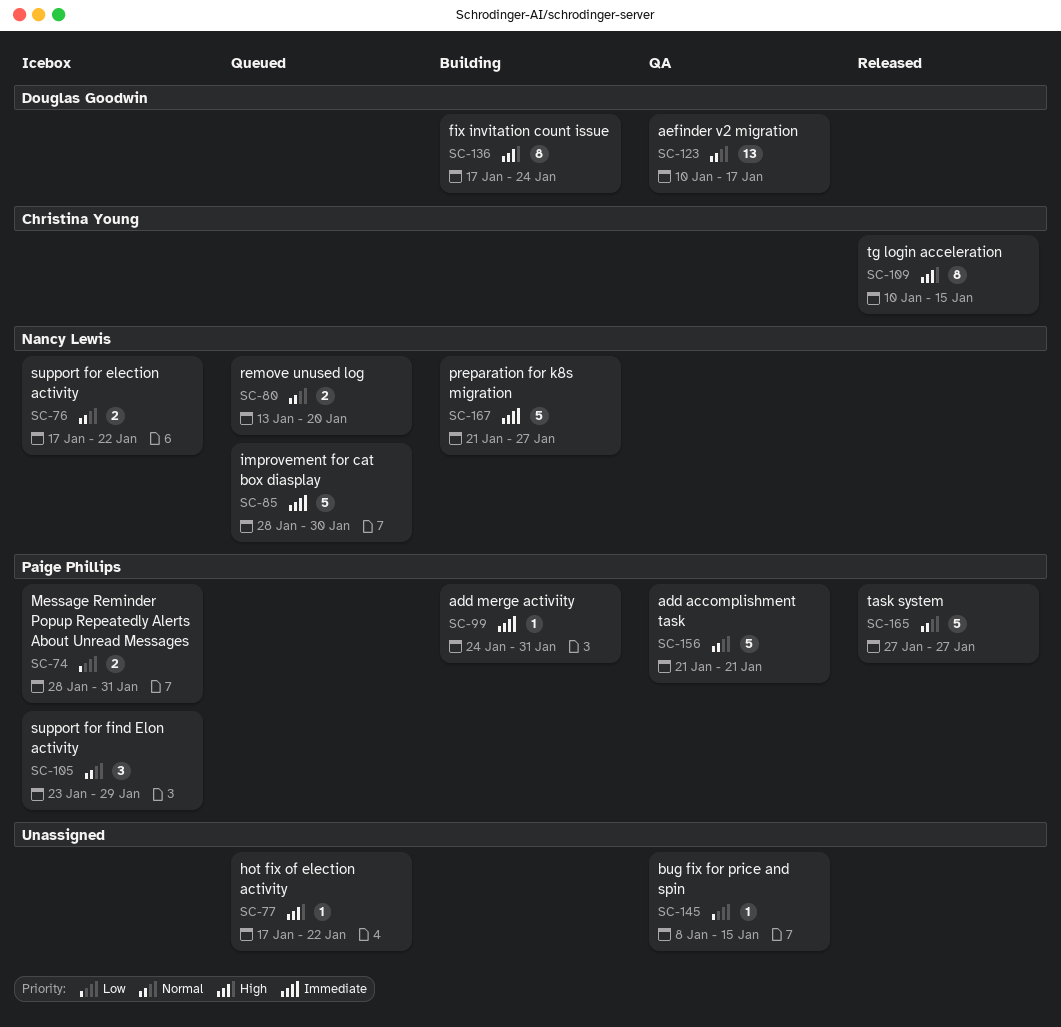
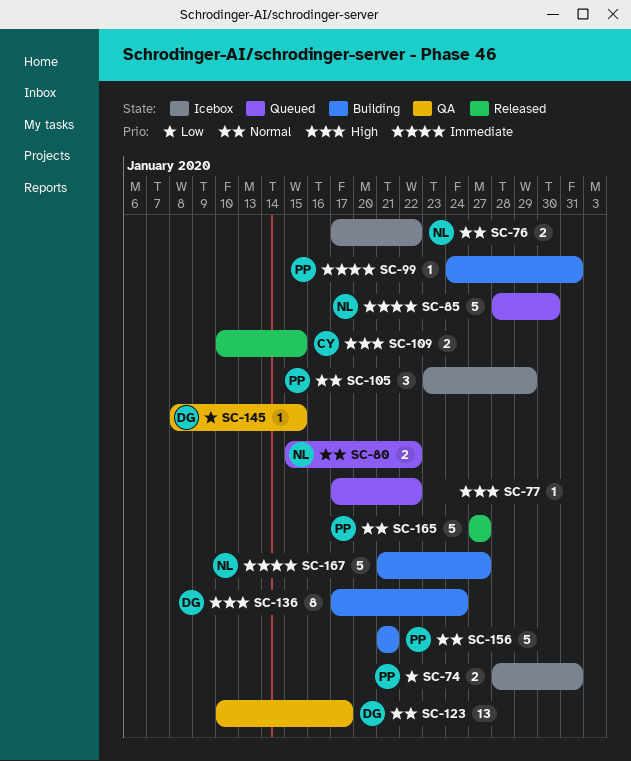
SC-80, start: Jan 13 -> Jan 15
SC-80, due: Jan 20 -> Jan 22
SC-109, estimate: 8 -> 2
SC-145, owner: none -> Douglas Goodwin
SC-156, status: QA -> Building

